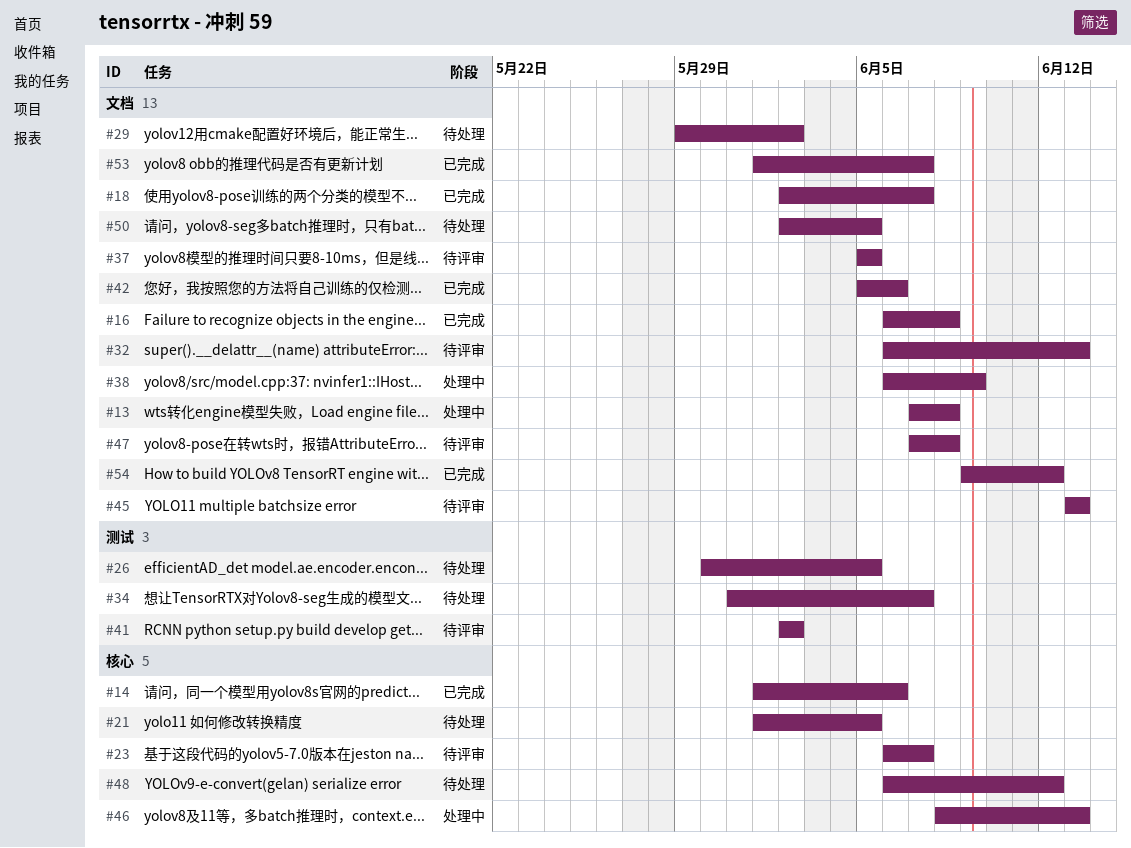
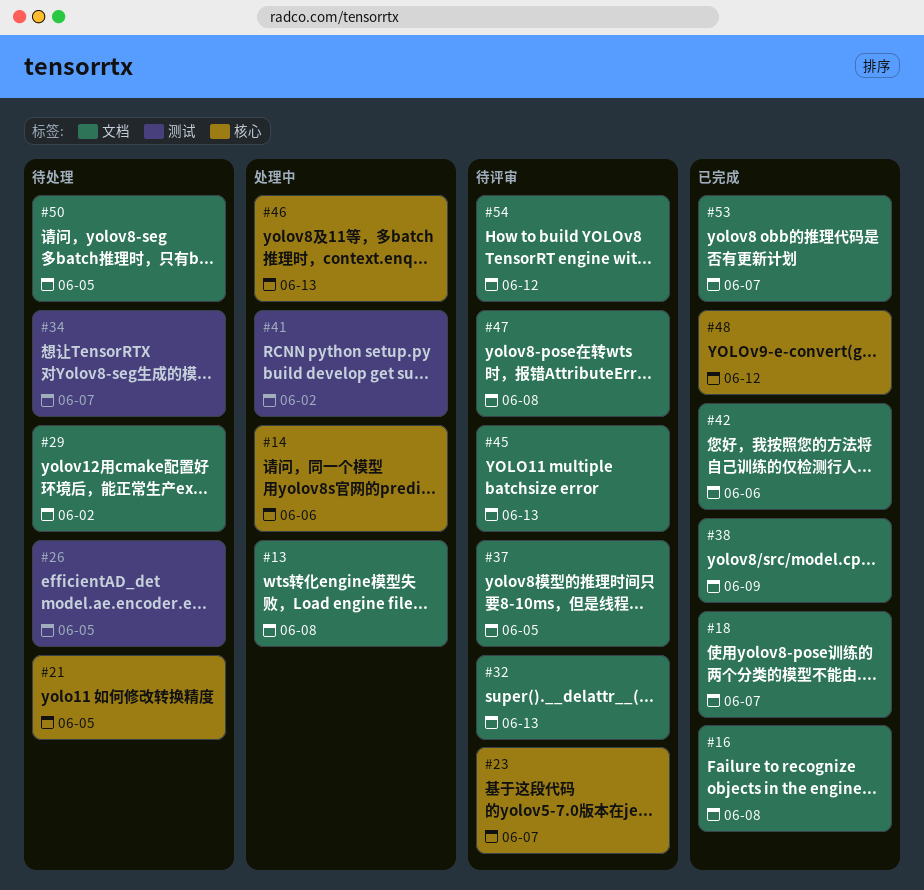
#14, status: 已完成 -> 处理中
#38, status: 处理中 -> 已完成
#41, status: 待评审 -> 处理中
#48, status: 待处理 -> 已完成
#54, status: 已完成 -> 待评审

